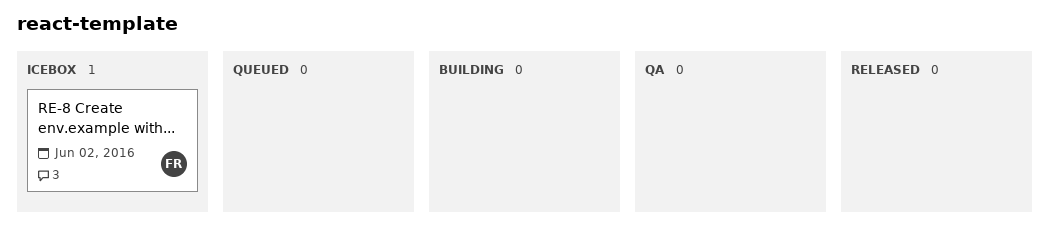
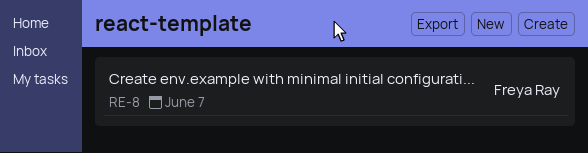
RE-8, due: Jun 2 -> Jun 7

